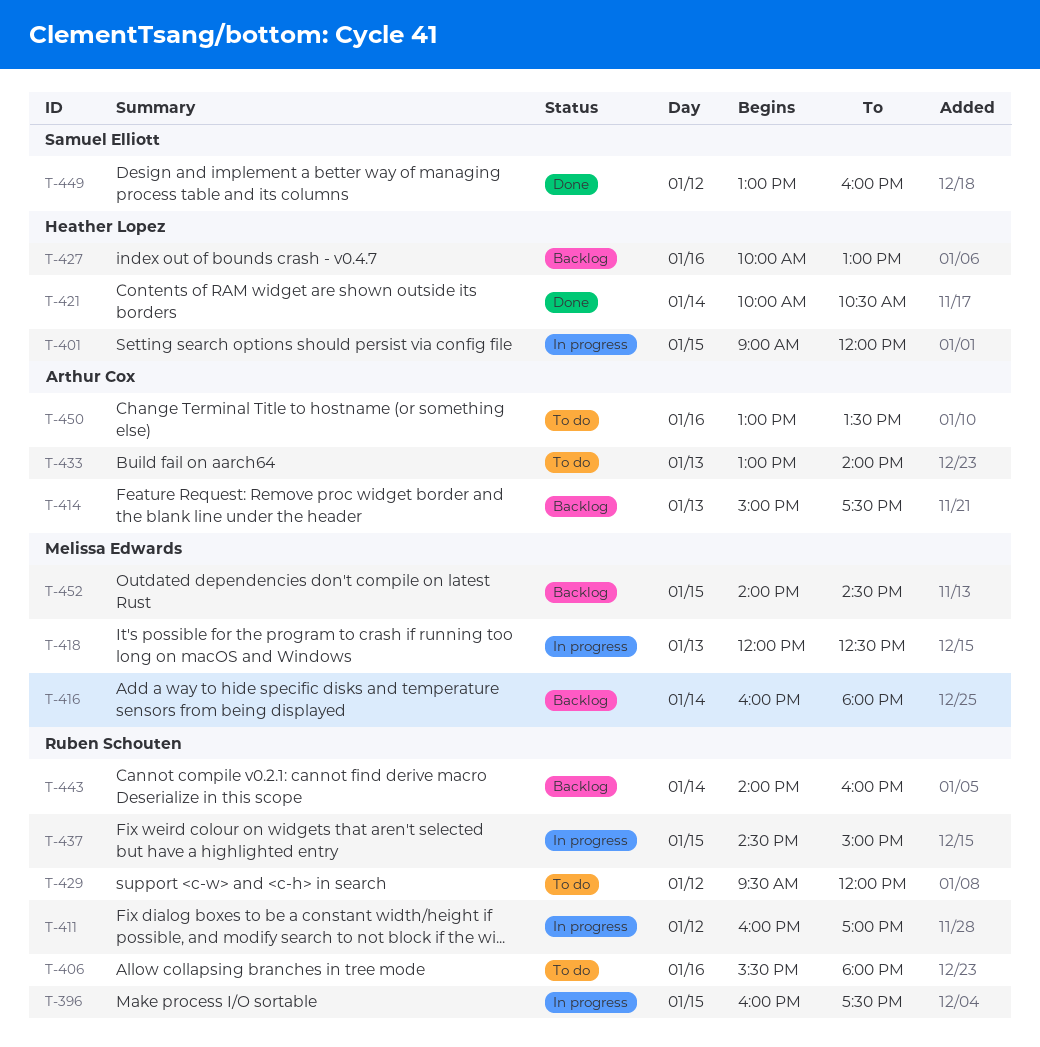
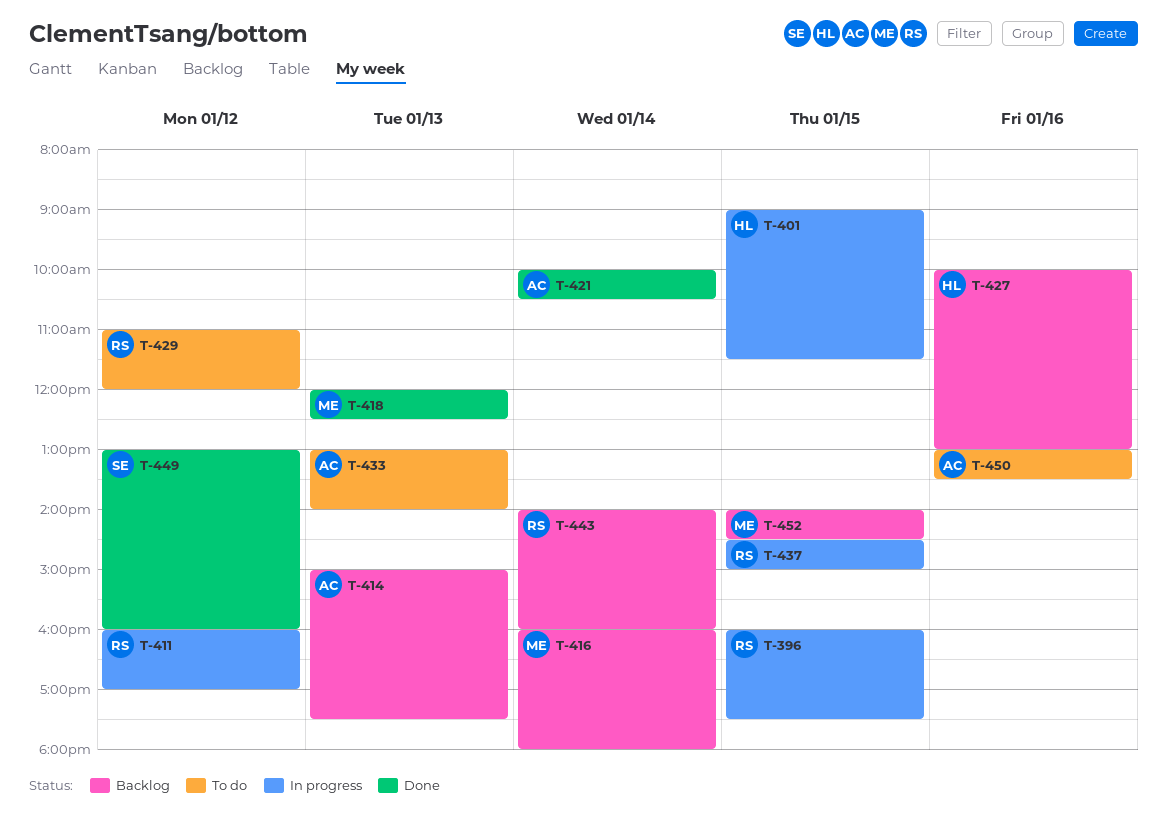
T-401, ends: 12:00 -> 11:30
T-406: present -> none
T-418, status: In progress -> Done
T-421, owner: Heather Lopez -> Arthur Cox
T-429, begins: 09:30 -> 11:00

